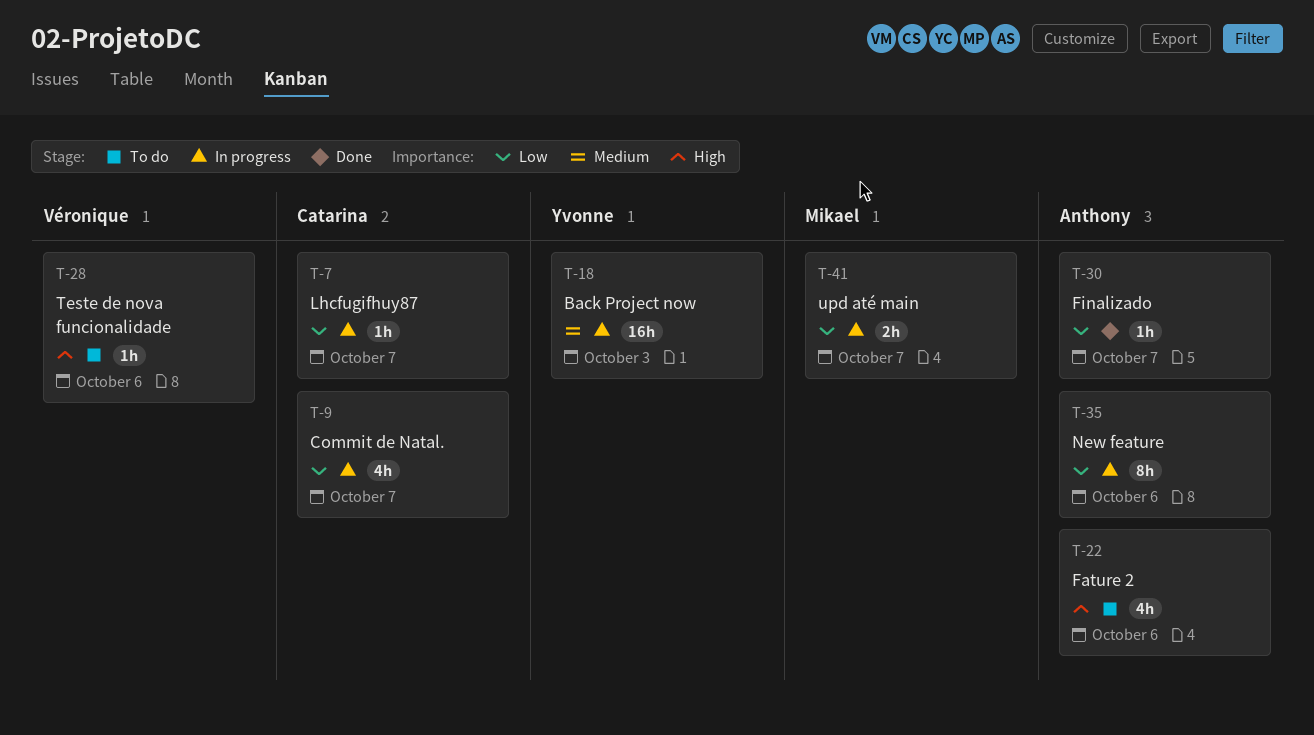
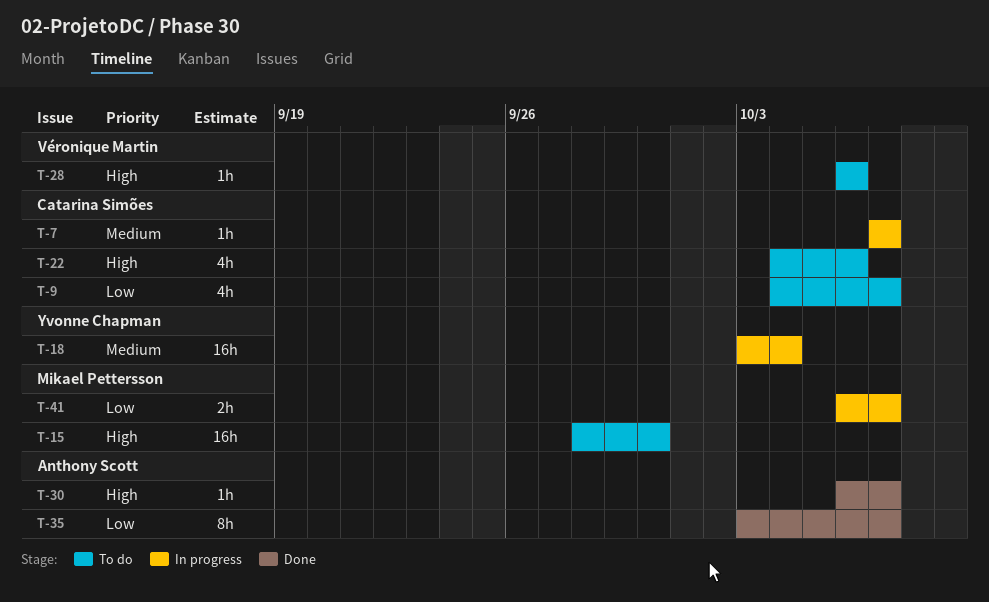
T-7, priority: Low -> Medium
T-9, status: In progress -> To do
T-15: none -> present
T-18, due: Oct 3 -> Oct 4
T-22, owner: Anthony Scott -> Catarina Simões
T-30, priority: Low -> High
T-35, status: In progress -> Done
T-35, due: Oct 6 -> Oct 7

